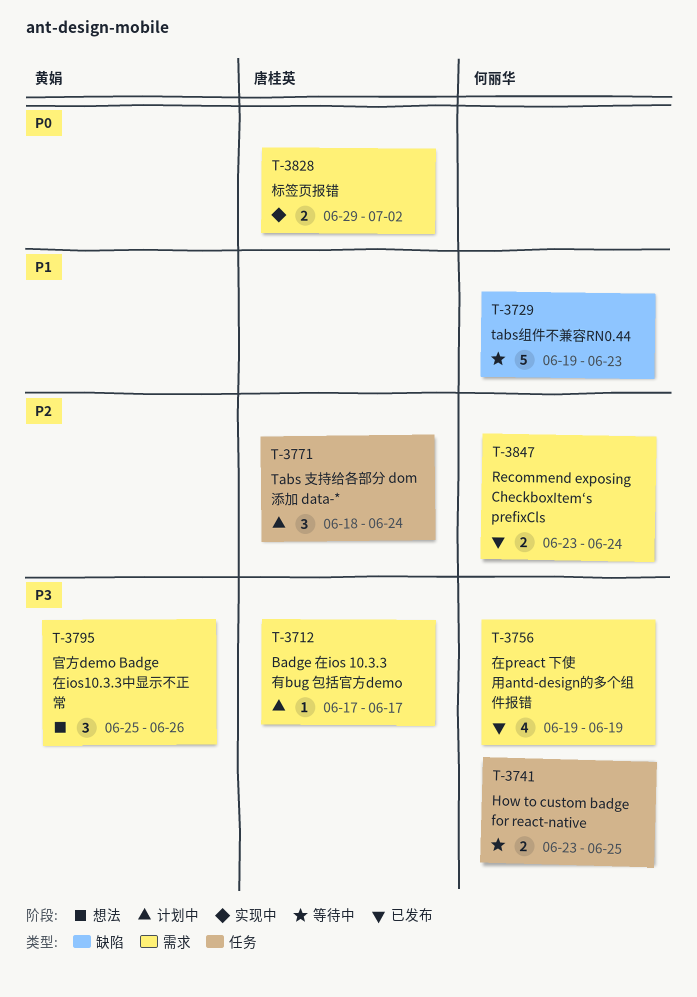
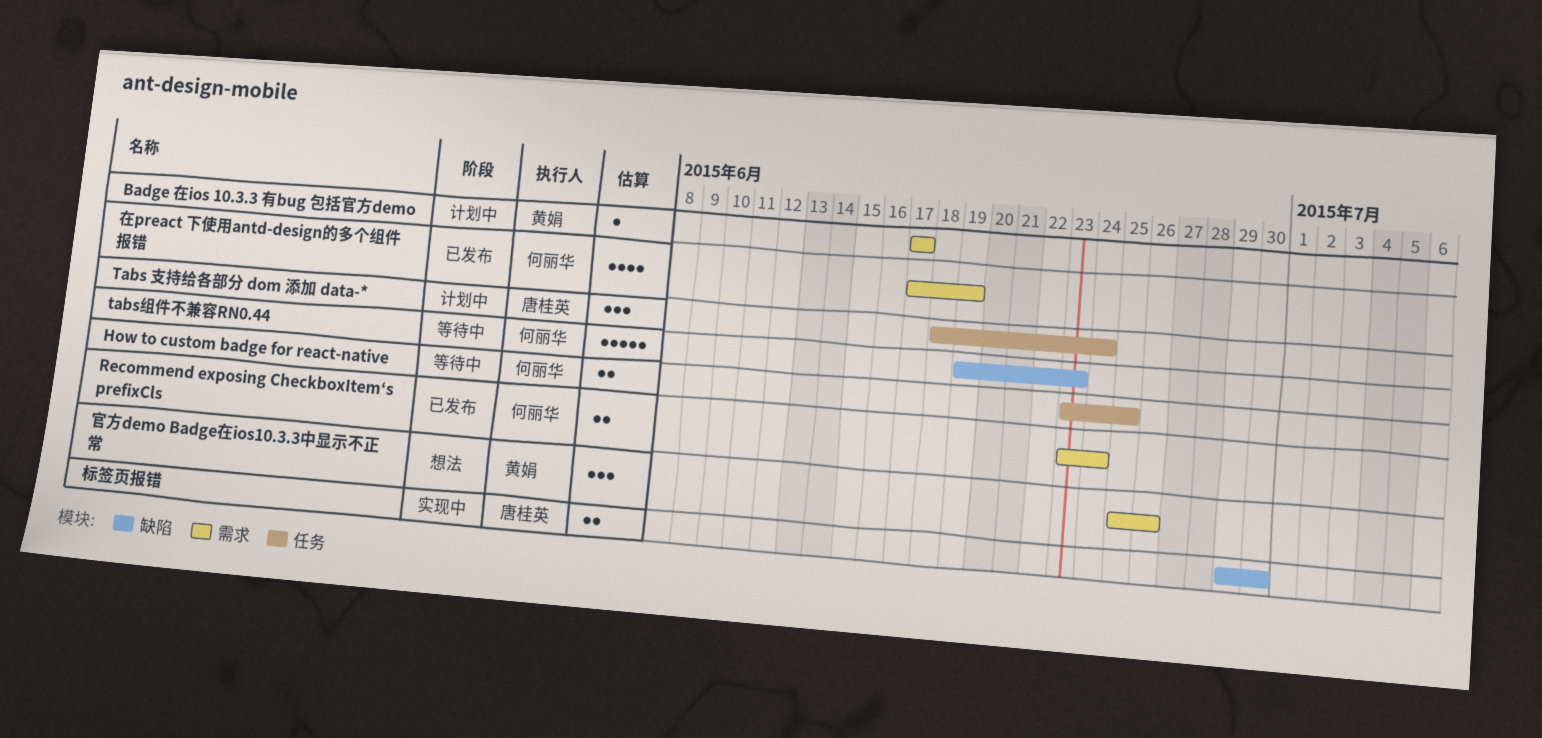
Badge 在ios 10.3.3 有bug 包括官方demo, owner: 唐桂英 -> 黄娟
在preact 下使用antd-design的多个组件报错, start: Jun 19 -> Jun 17
标签页报错, label: 需求 -> 缺陷
标签页报错, due: Jul 2 -> Jun 30

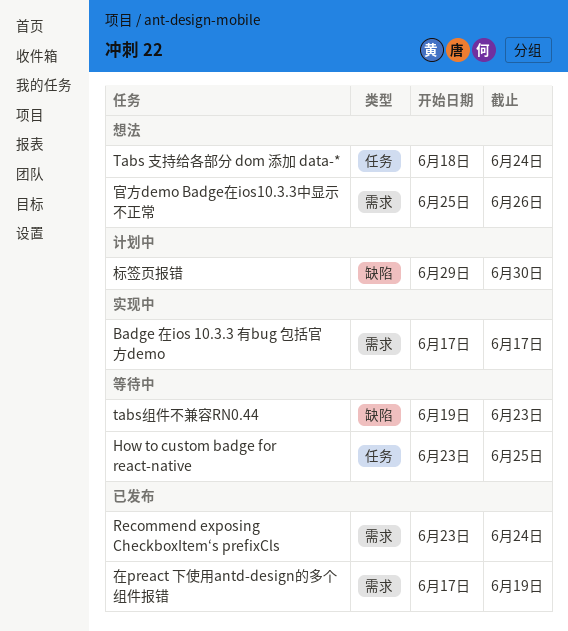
Badge 在ios 10.3.3 有bug 包括官方demo, status: 计划中 -> 实现中
Tabs 支持给各部分 dom 添加 data-*, status: 计划中 -> 想法
标签页报错, status: 实现中 -> 计划中

